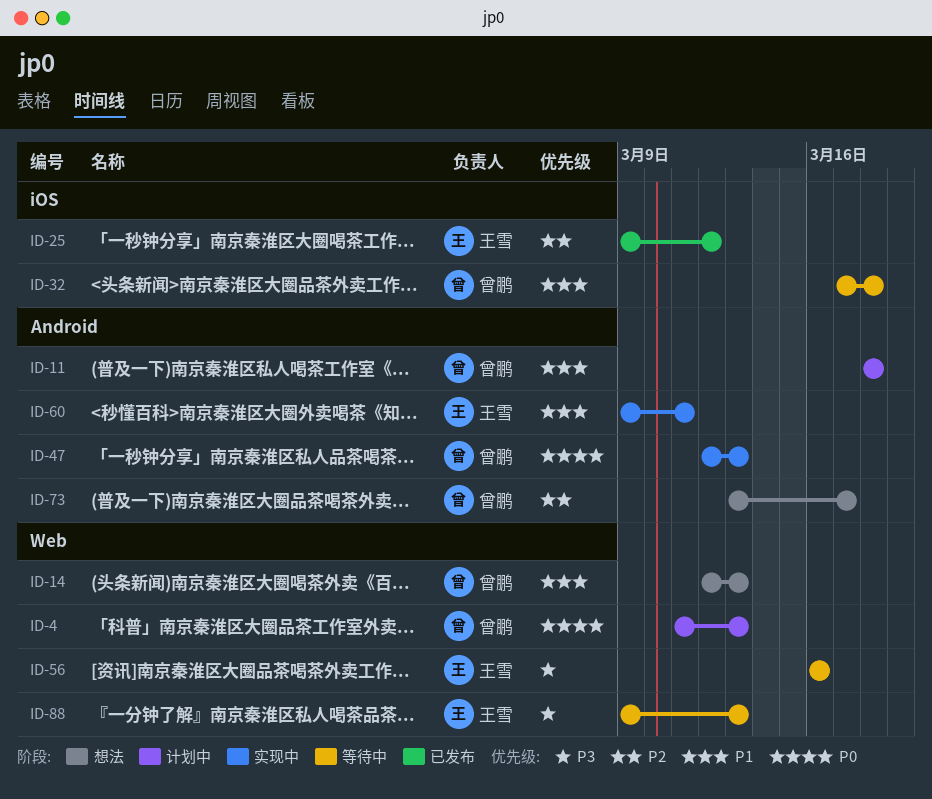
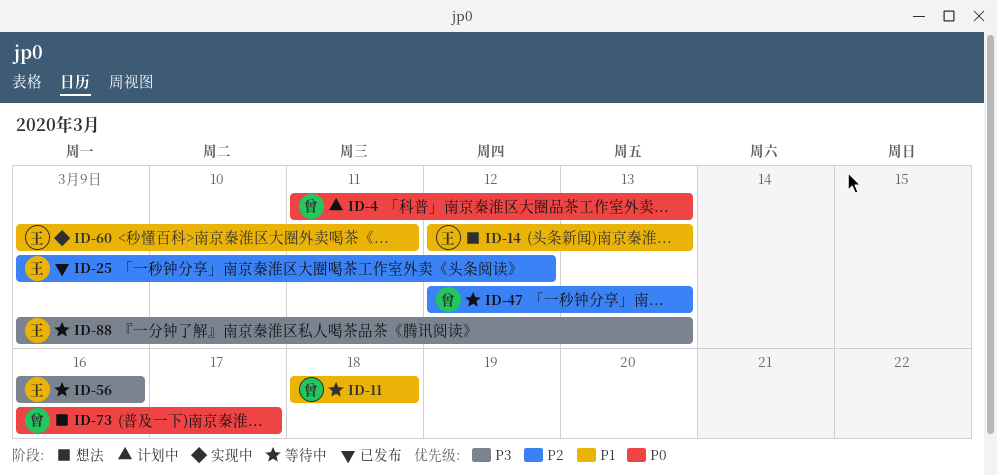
ID-11, status: 计划中 -> 等待中
ID-14, owner: 曾鹏 -> 王雪
ID-32: present -> none
ID-47, status: 实现中 -> 等待中
ID-47, priority: P0 -> P2
ID-73, priority: P2 -> P0
ID-73, start: Mar 13 -> Mar 16

